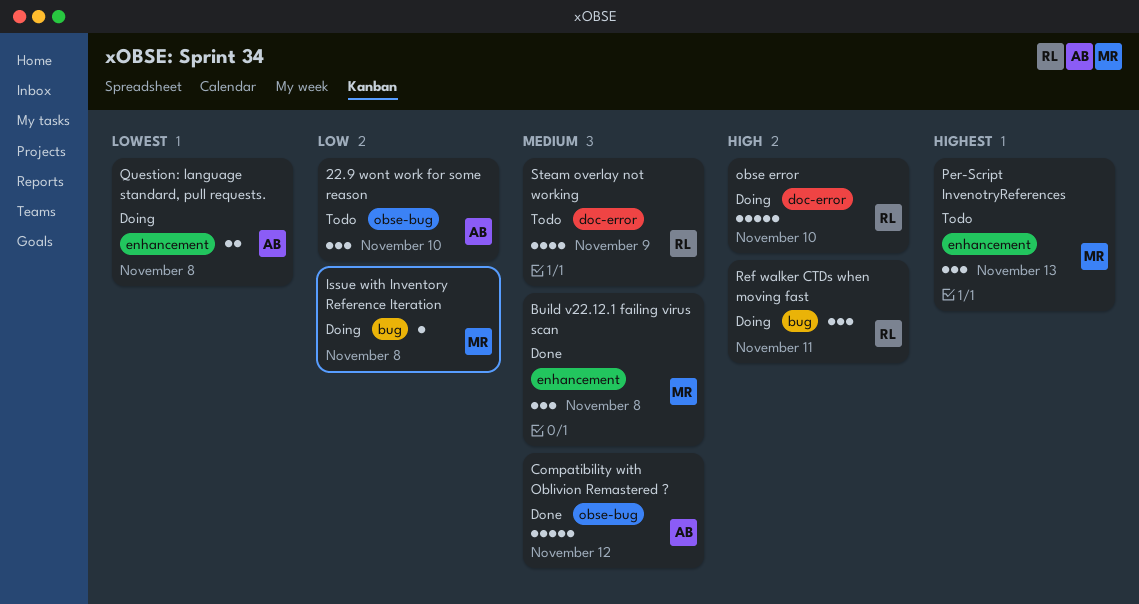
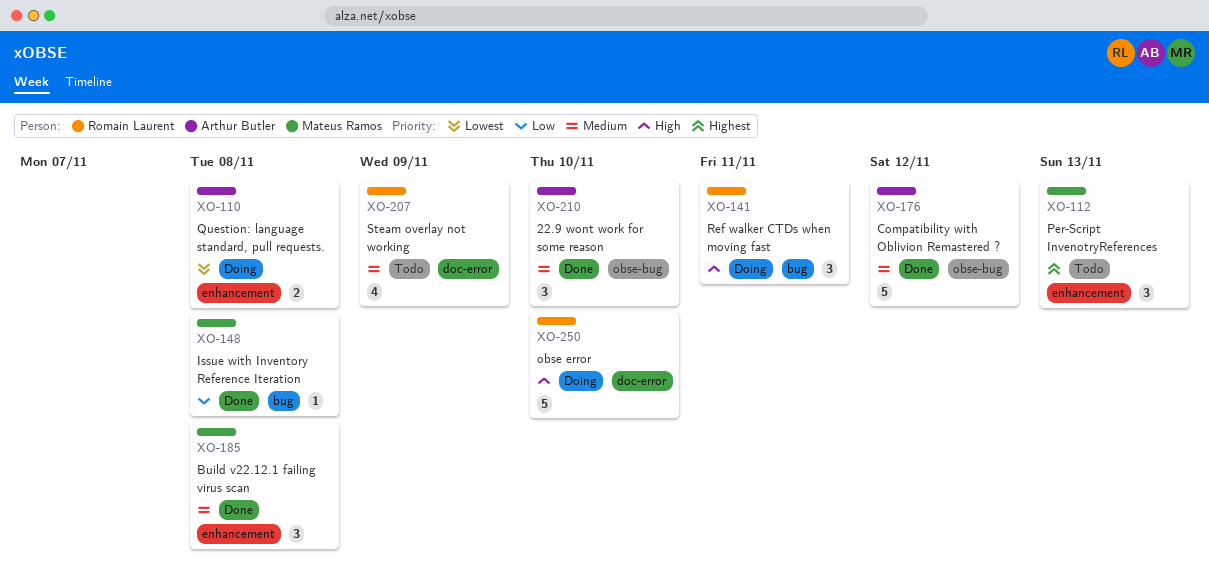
22.9 wont work for some reason, status: Todo -> Done
22.9 wont work for some reason, priority: Low -> Medium
Issue with Inventory Reference Iteration, status: Doing -> Done

